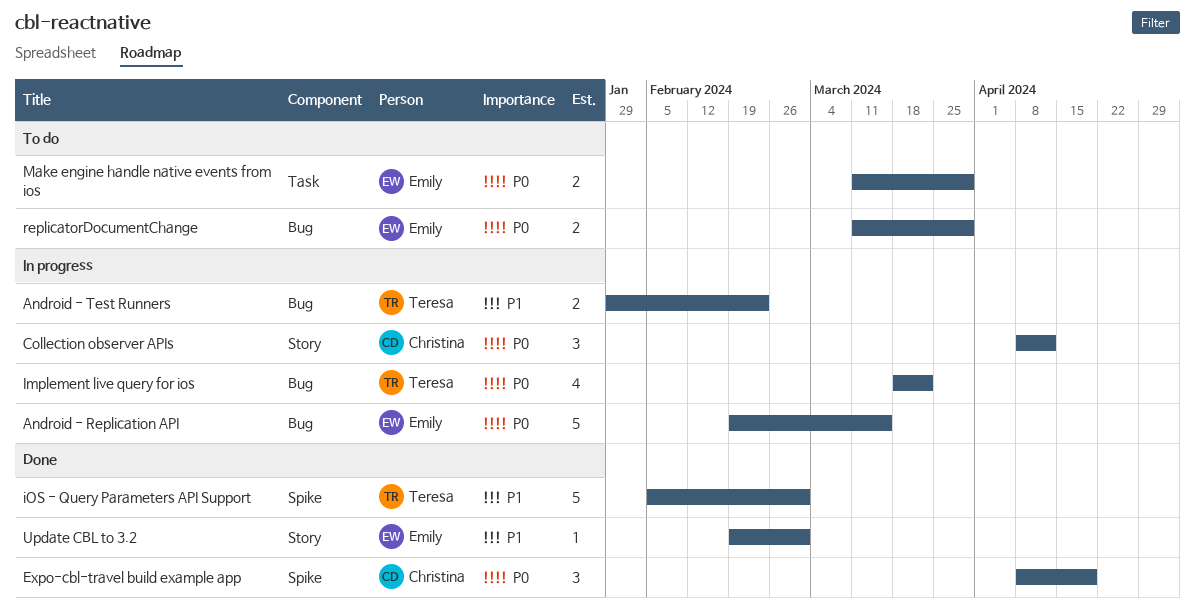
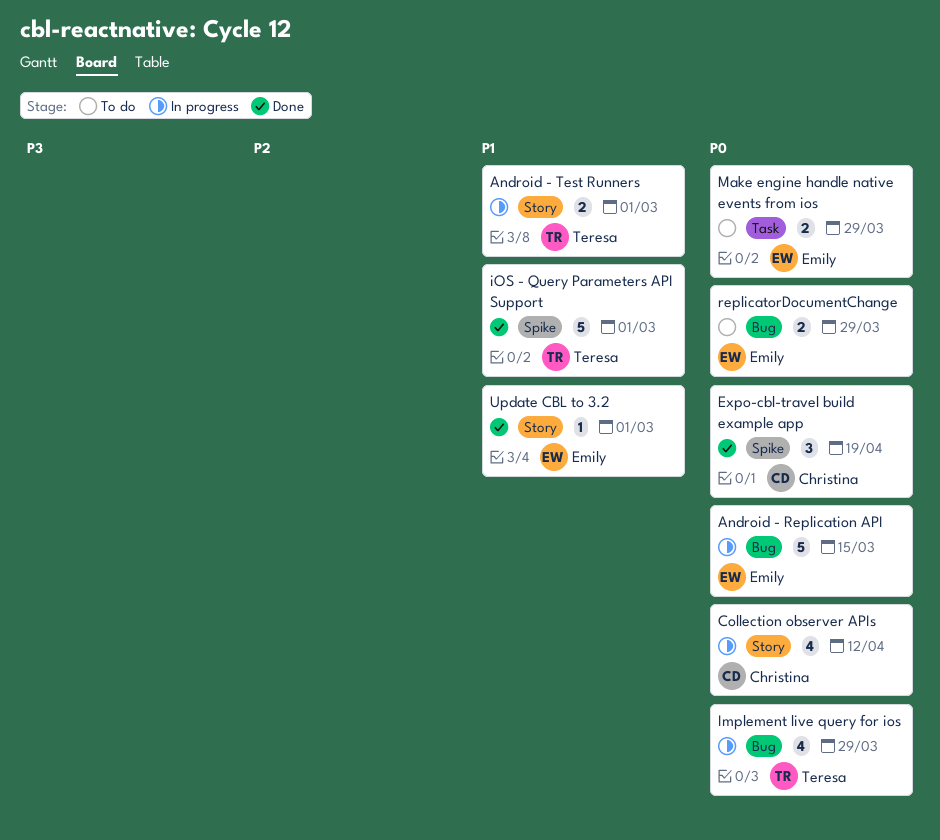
Android - Test Runners, label: Bug -> Story
Android - Test Runners, due: Feb 23 -> Mar 1
Collection observer APIs, estimate: 3 -> 4
Implement live query for ios, due: Mar 22 -> Mar 29

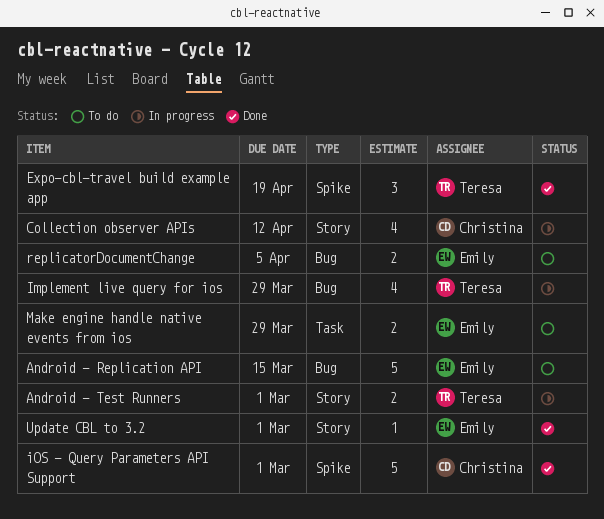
Android - Replication API, status: In progress -> To do
Expo-cbl-travel build example app, owner: Christina -> Teresa
iOS - Query Parameters API Support, owner: Teresa -> Christina
replicatorDocumentChange, due: Mar 29 -> Apr 5

